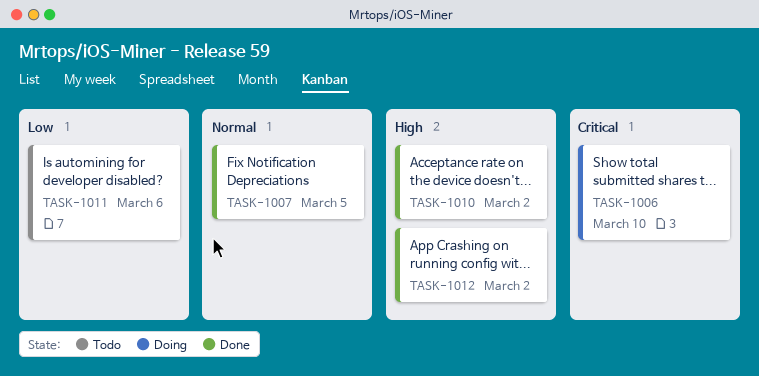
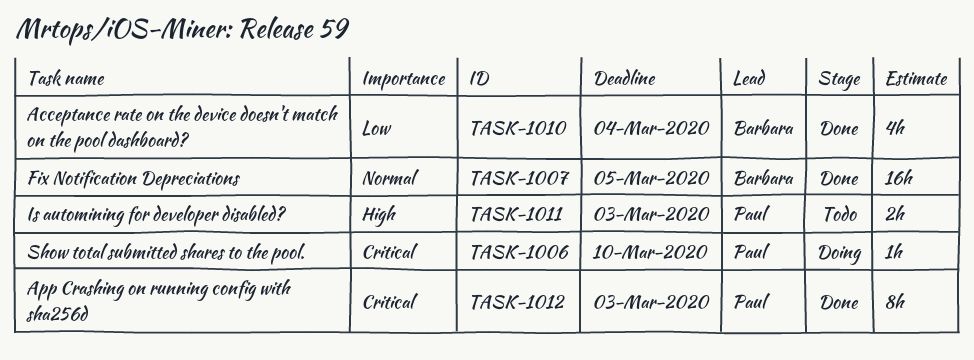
TASK-1010, priority: High -> Low
TASK-1010, due: Mar 2 -> Mar 4
TASK-1011, priority: Low -> High
TASK-1011, due: Mar 6 -> Mar 3
TASK-1012, priority: High -> Critical
TASK-1012, due: Mar 2 -> Mar 3

